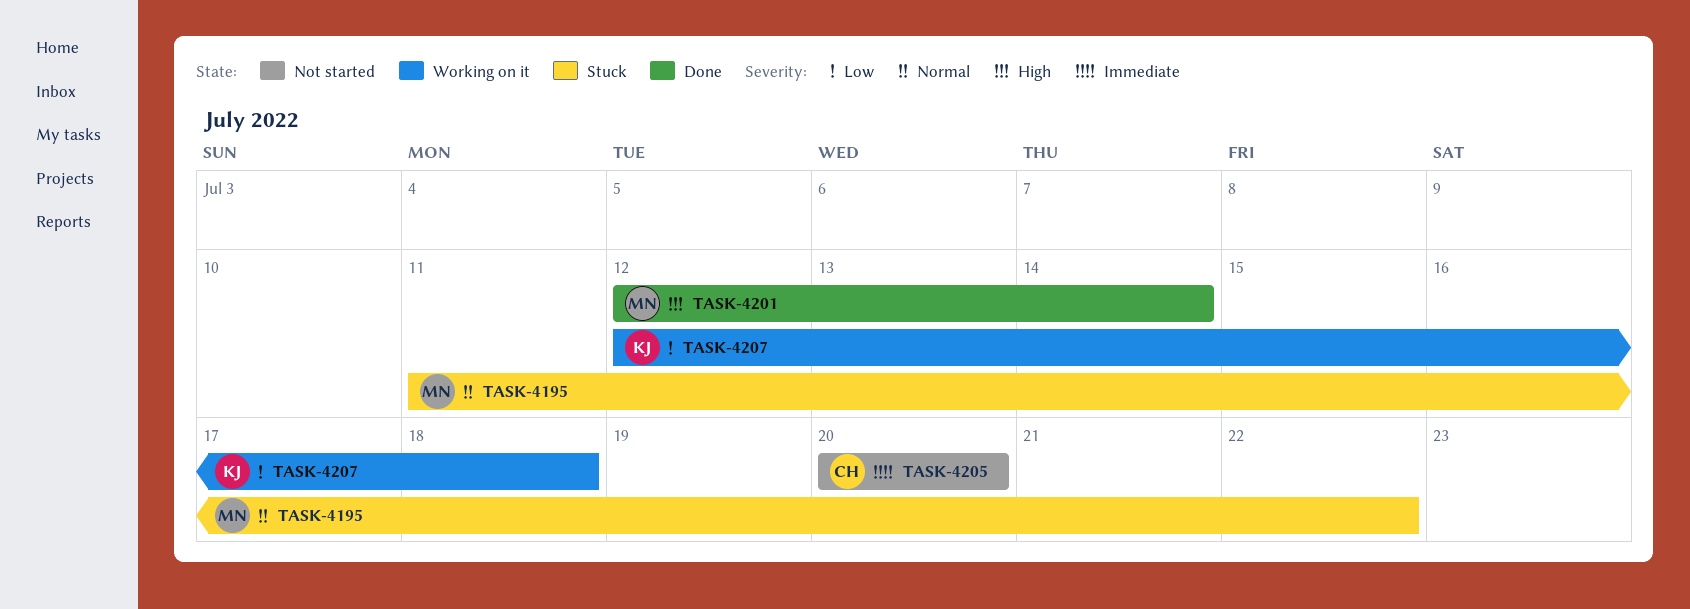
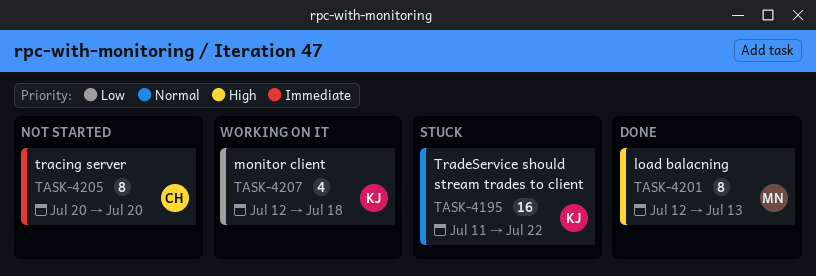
TASK-4195, owner: MN -> KJ
TASK-4201, due: Jul 14 -> Jul 13

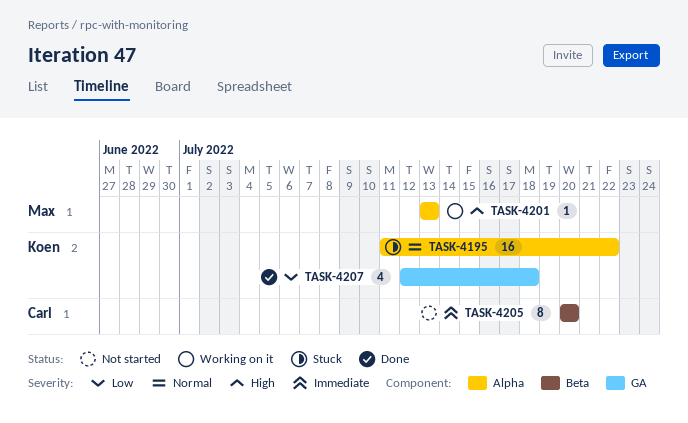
TASK-4201, status: Done -> Working on it
TASK-4201, estimate: 8 -> 1
TASK-4201, start: Jul 12 -> Jul 13
TASK-4207, status: Working on it -> Done

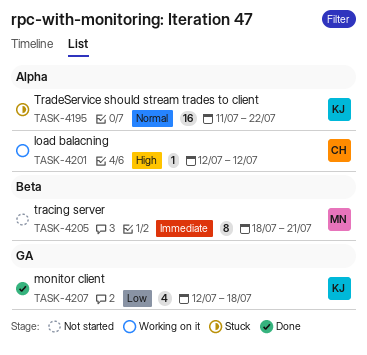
TASK-4201, owner: Max -> Carl
TASK-4201, start: Jul 13 -> Jul 12
TASK-4201, due: Jul 13 -> Jul 12
TASK-4205, owner: Carl -> Max
TASK-4205, start: Jul 20 -> Jul 18
TASK-4205, due: Jul 20 -> Jul 21

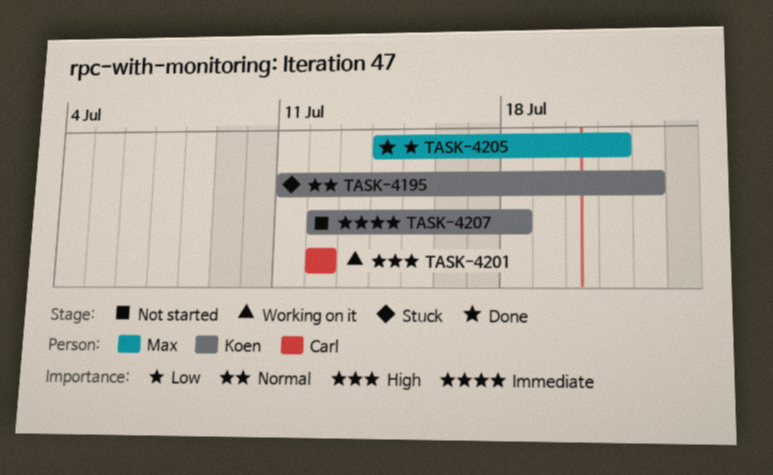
TASK-4205, status: Not started -> Done
TASK-4205, priority: Immediate -> Low
TASK-4205, start: Jul 18 -> Jul 14
TASK-4207, status: Done -> Not started
TASK-4207, priority: Low -> Immediate

